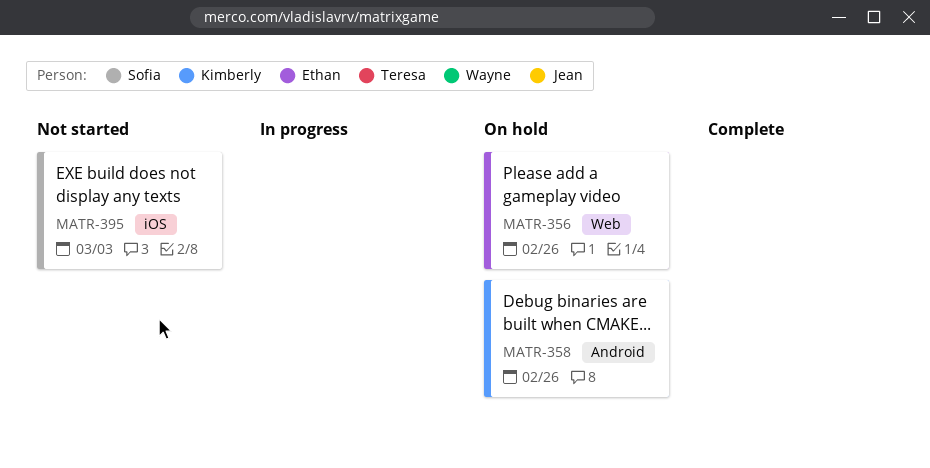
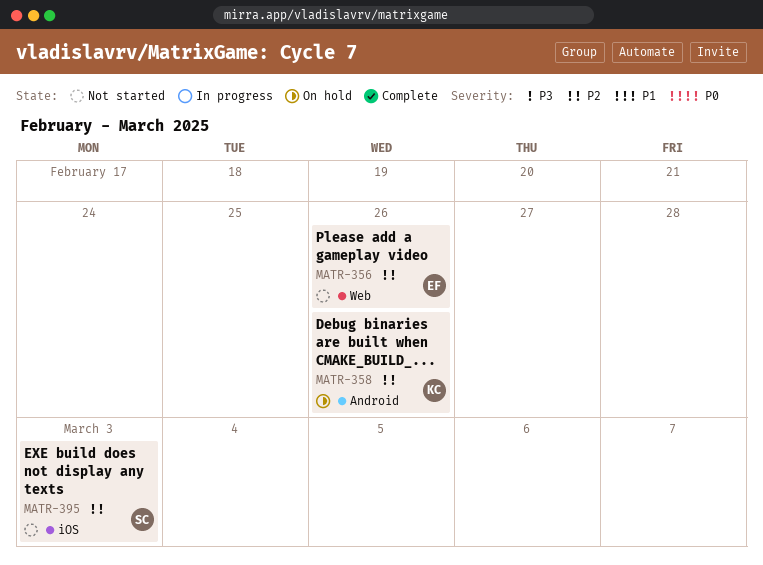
MATR-356, status: On hold -> Not started

